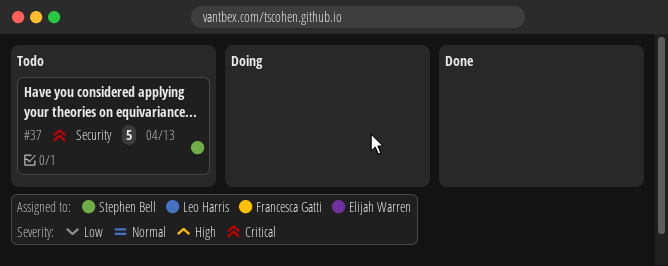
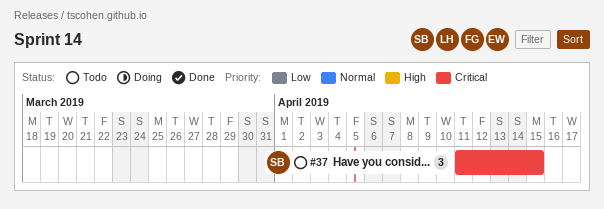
#37, estimate: 5 -> 3
#37, due: Apr 13 -> Apr 15

